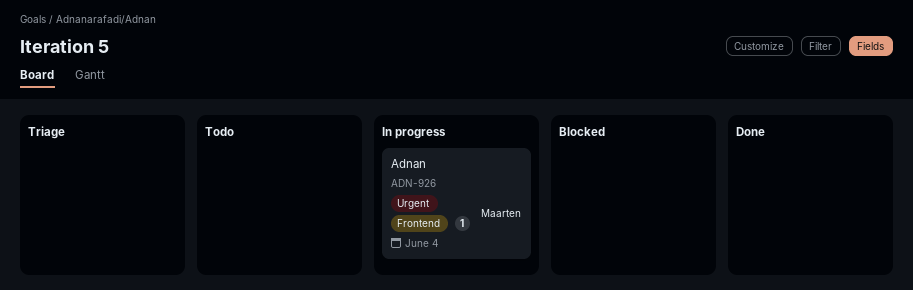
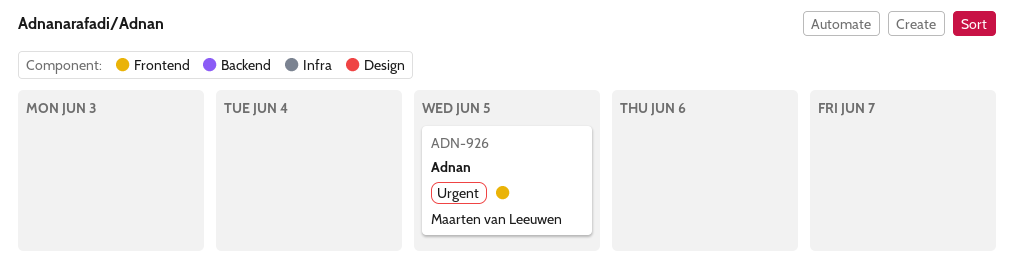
ADN-926, due: Jun 4 -> Jun 5

